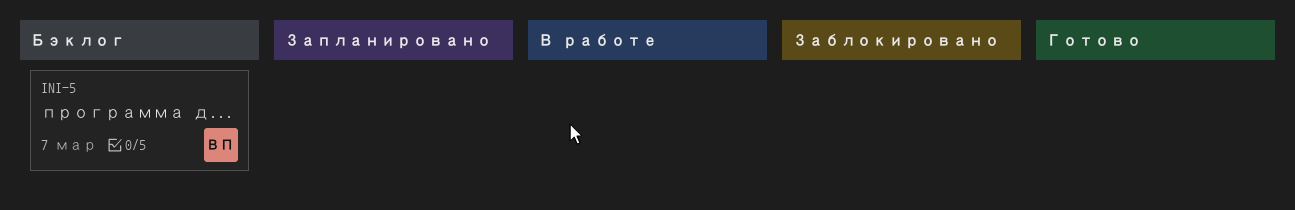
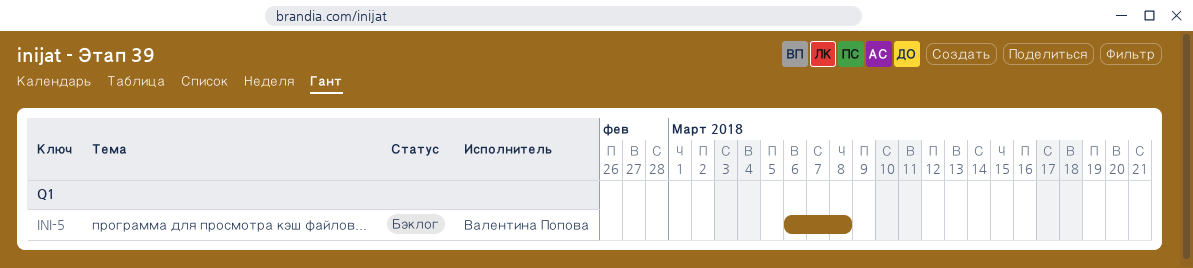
INI-5, due: Mar 7 -> Mar 8

